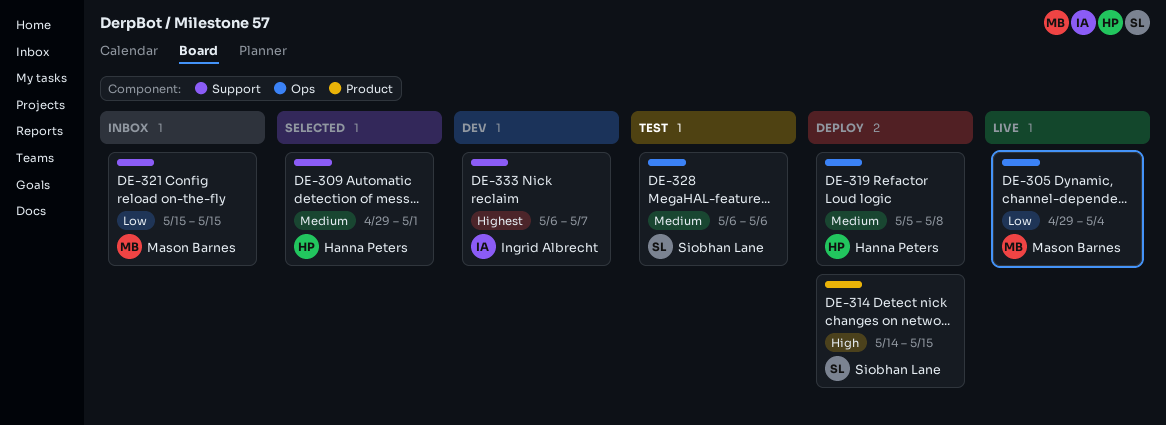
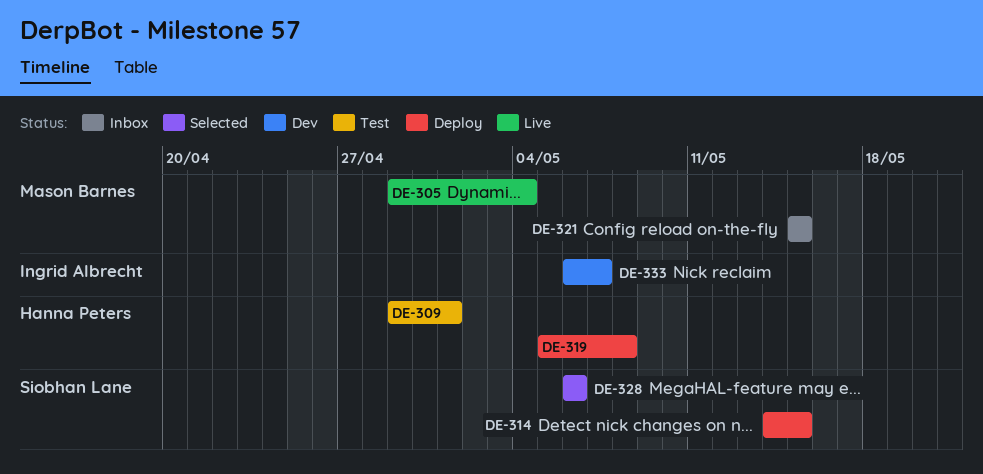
DE-309, status: Selected -> Test
DE-328, status: Test -> Selected

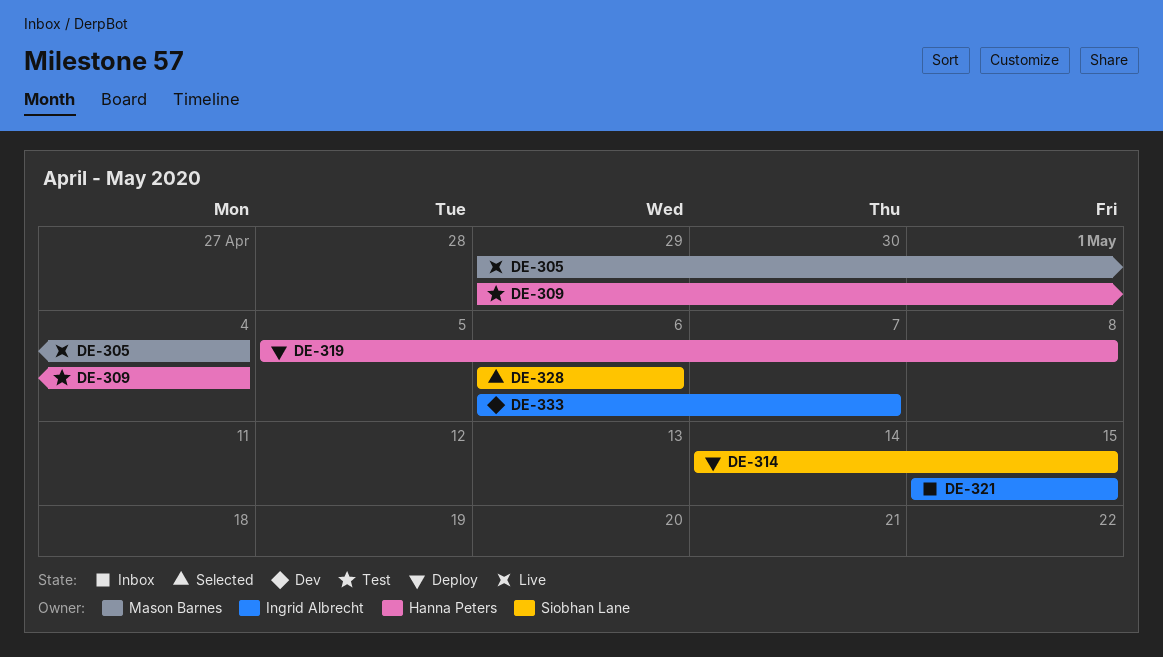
DE-309, due: May 1 -> May 4
DE-321, owner: Mason Barnes -> Ingrid Albrecht

